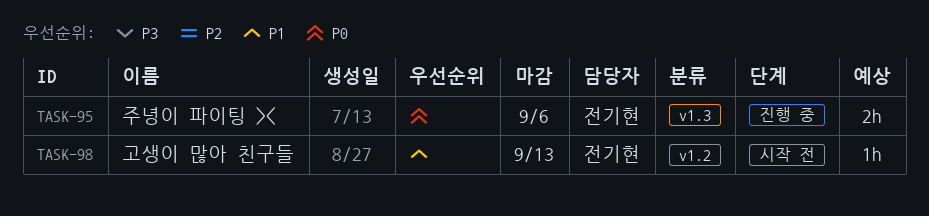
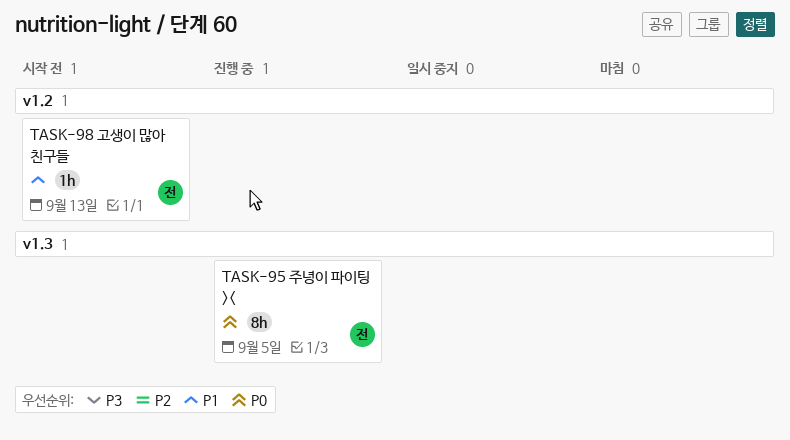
TASK-95, estimate: 2h -> 8h
TASK-95, due: Sep 6 -> Sep 5

